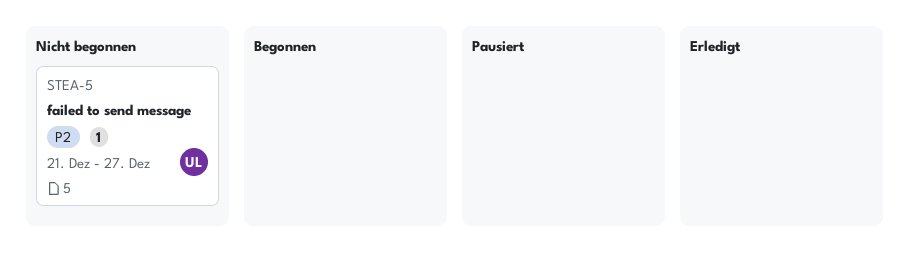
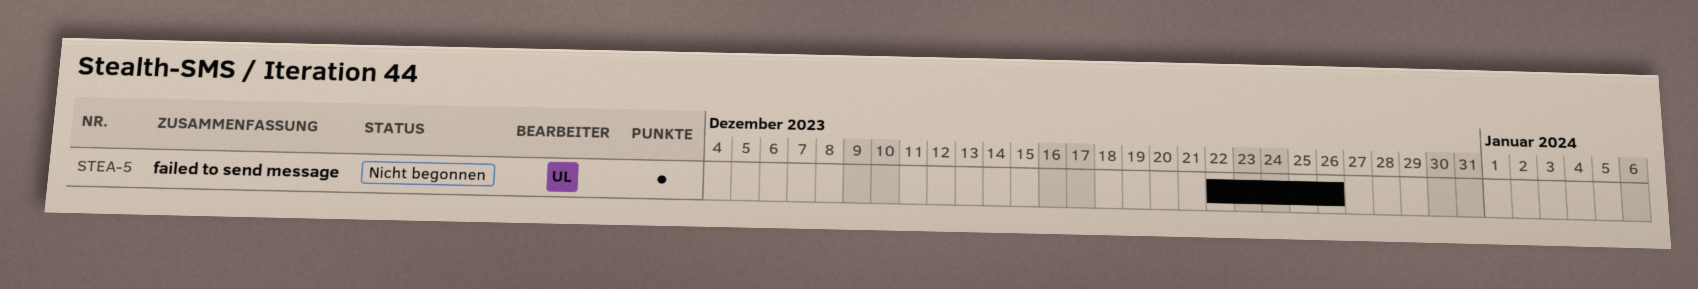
STEA-5, start: Dec 21 -> Dec 22
STEA-5, due: Dec 27 -> Dec 26

